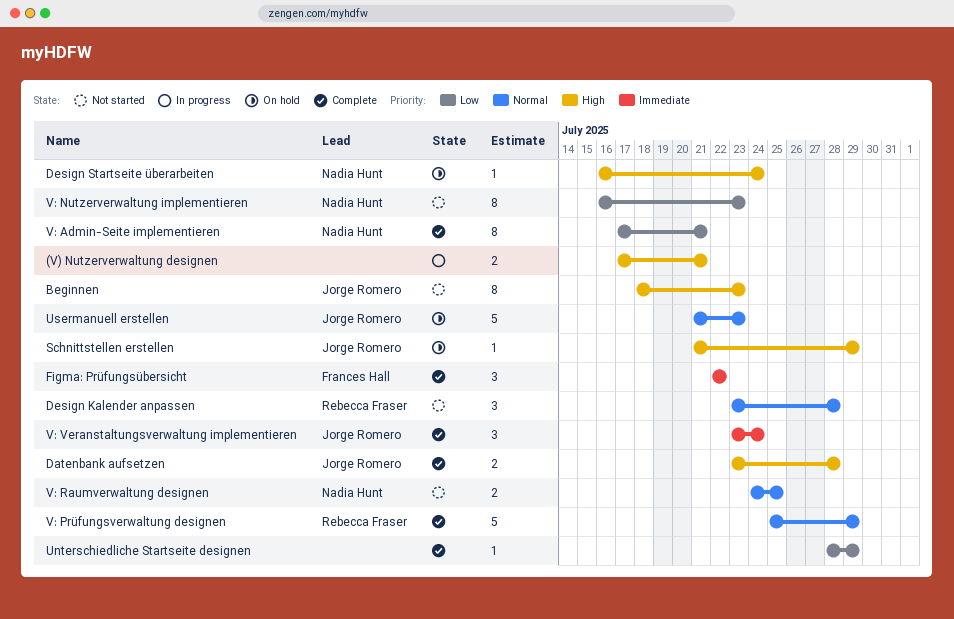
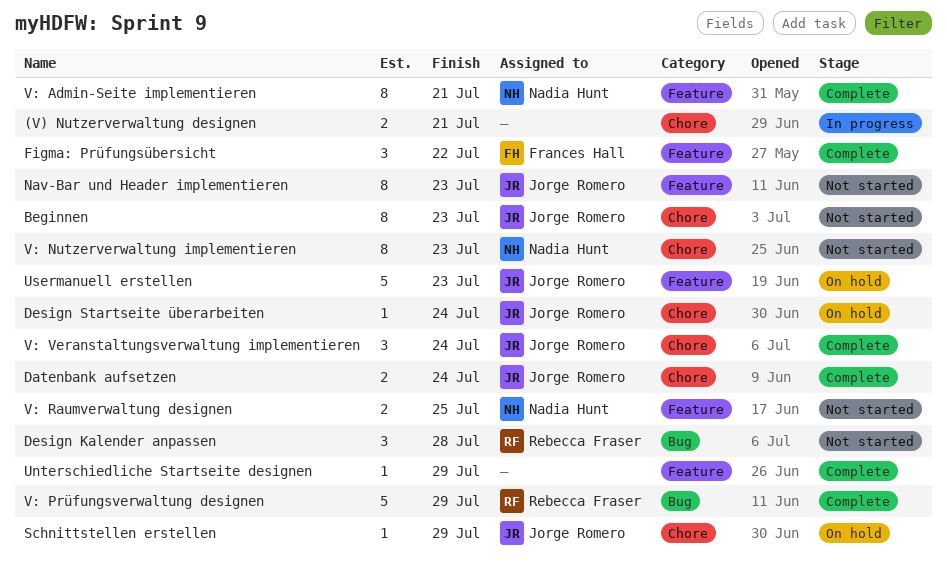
Datenbank aufsetzen, due: Jul 28 -> Jul 24
Design Startseite überarbeiten, owner: Nadia Hunt -> Jorge Romero
Nav-Bar und Header implementieren: none -> present

